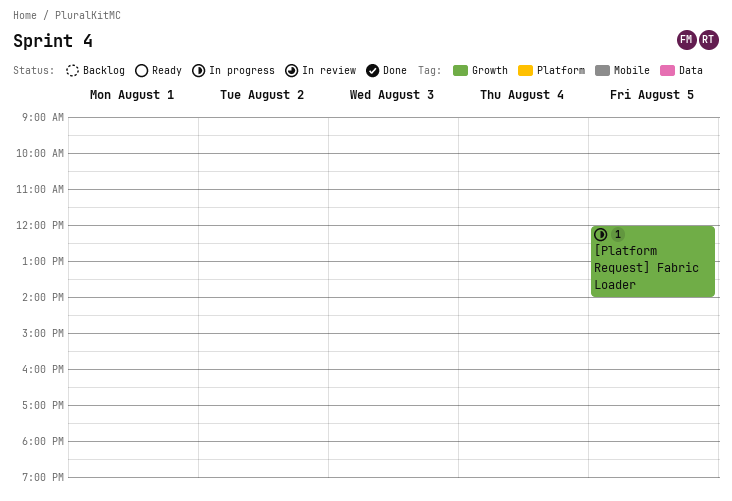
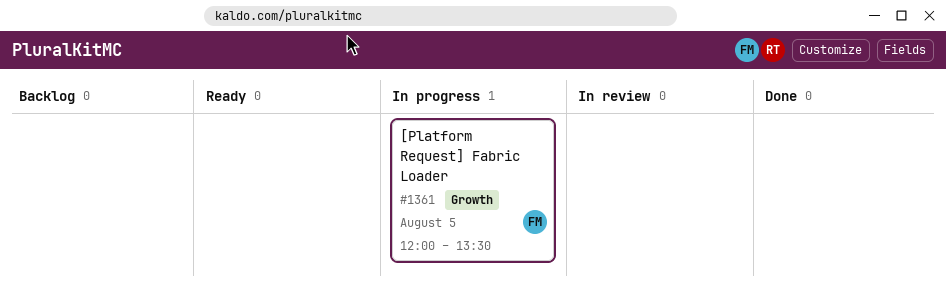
[Platform Request] Fabric Loader, ends: 14:00 -> 13:30

